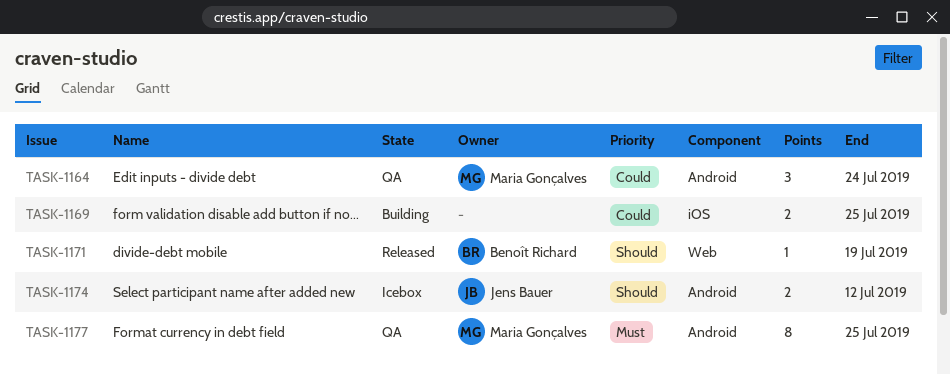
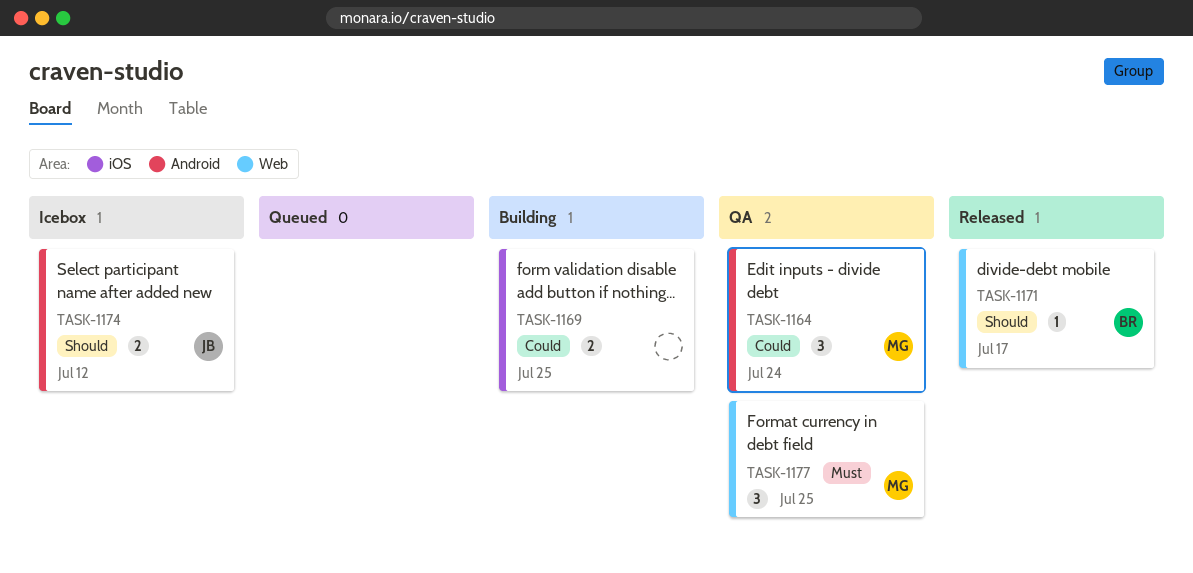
TASK-1171, due: Jul 19 -> Jul 17
TASK-1177, label: Android -> Web
TASK-1177, estimate: 8 -> 3

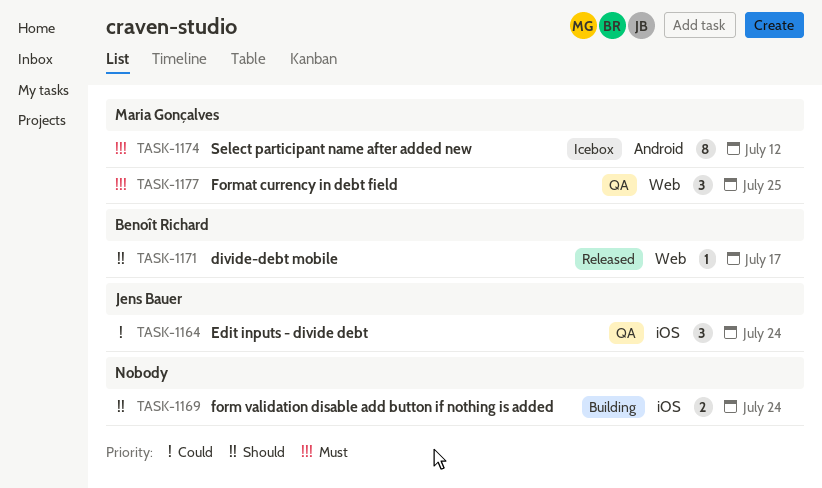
TASK-1164, owner: Maria Gonçalves -> Jens Bauer
TASK-1164, label: Android -> iOS
TASK-1169, priority: Could -> Should
TASK-1169, due: Jul 25 -> Jul 24
TASK-1174, owner: Jens Bauer -> Maria Gonçalves
TASK-1174, priority: Should -> Must
TASK-1174, estimate: 2 -> 8

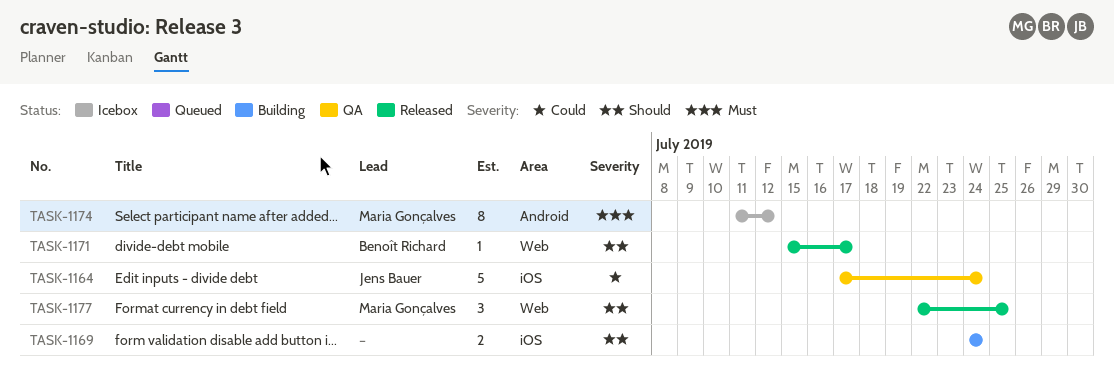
TASK-1164, estimate: 3 -> 5
TASK-1177, status: QA -> Released
TASK-1177, priority: Must -> Should

